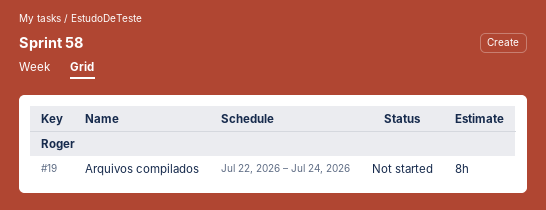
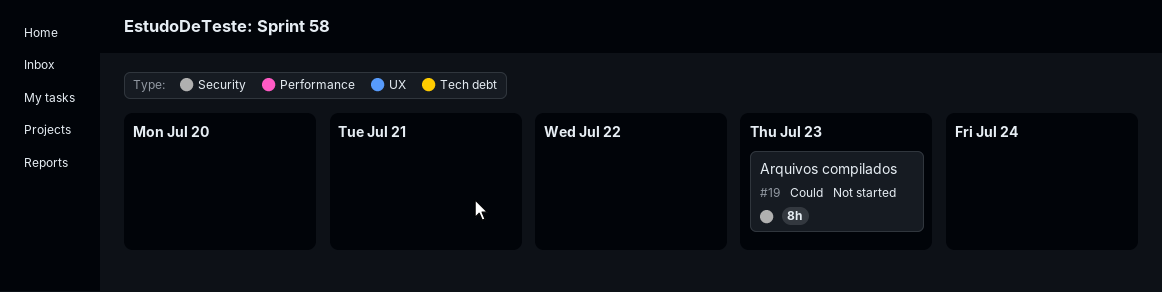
#19, due: Jul 24 -> Jul 23

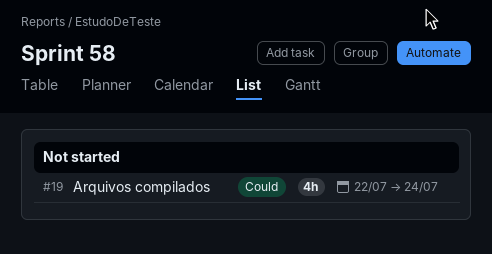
#19, estimate: 8h -> 4h
#19, due: Jul 23 -> Jul 24

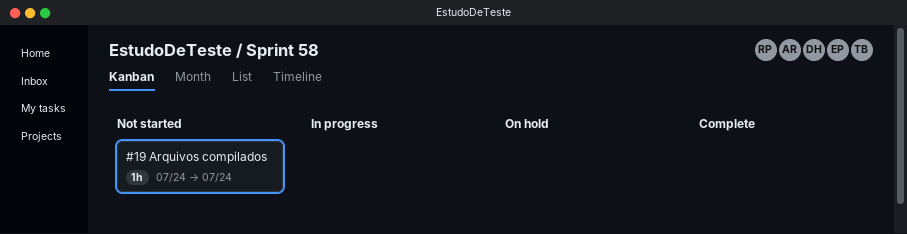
#19, estimate: 4h -> 1h
#19, start: Jul 22 -> Jul 24

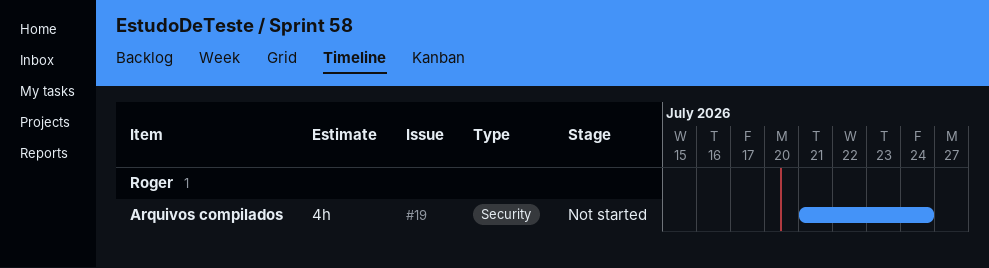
#19, estimate: 1h -> 4h
#19, start: Jul 24 -> Jul 21

